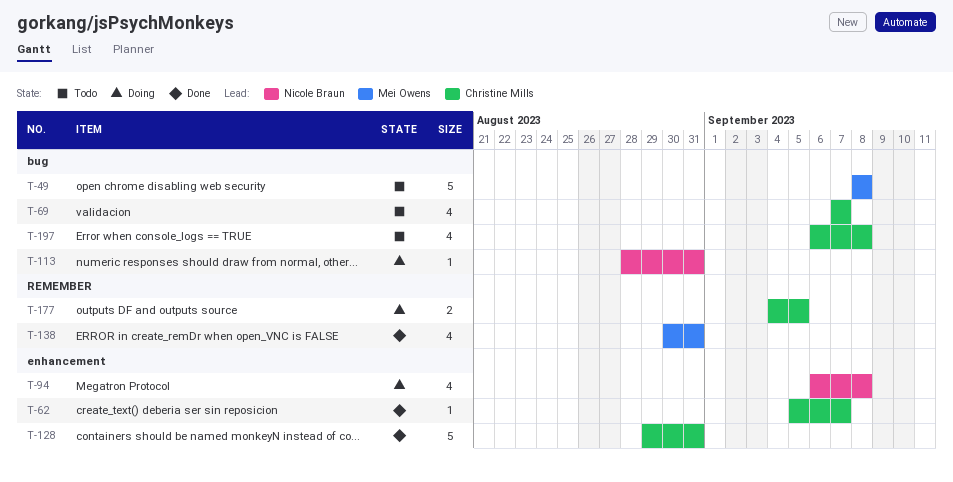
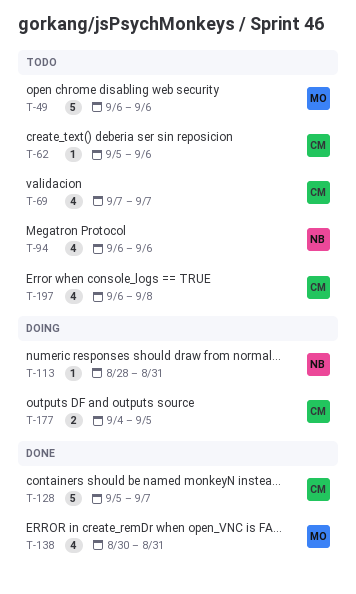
T-49, start: Sep 8 -> Sep 6
T-49, due: Sep 8 -> Sep 6
T-62, status: Done -> Todo
T-62, due: Sep 7 -> Sep 6
T-94, status: Doing -> Todo
T-94, due: Sep 8 -> Sep 6
T-128, start: Aug 29 -> Sep 5
T-128, due: Aug 31 -> Sep 7

